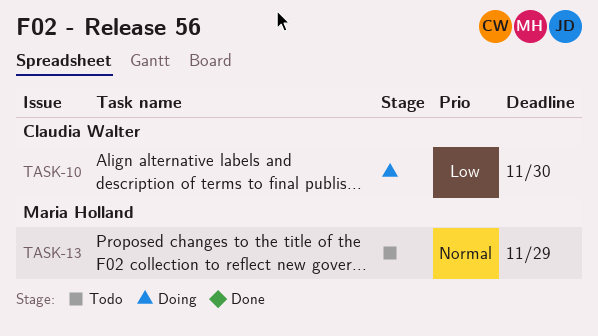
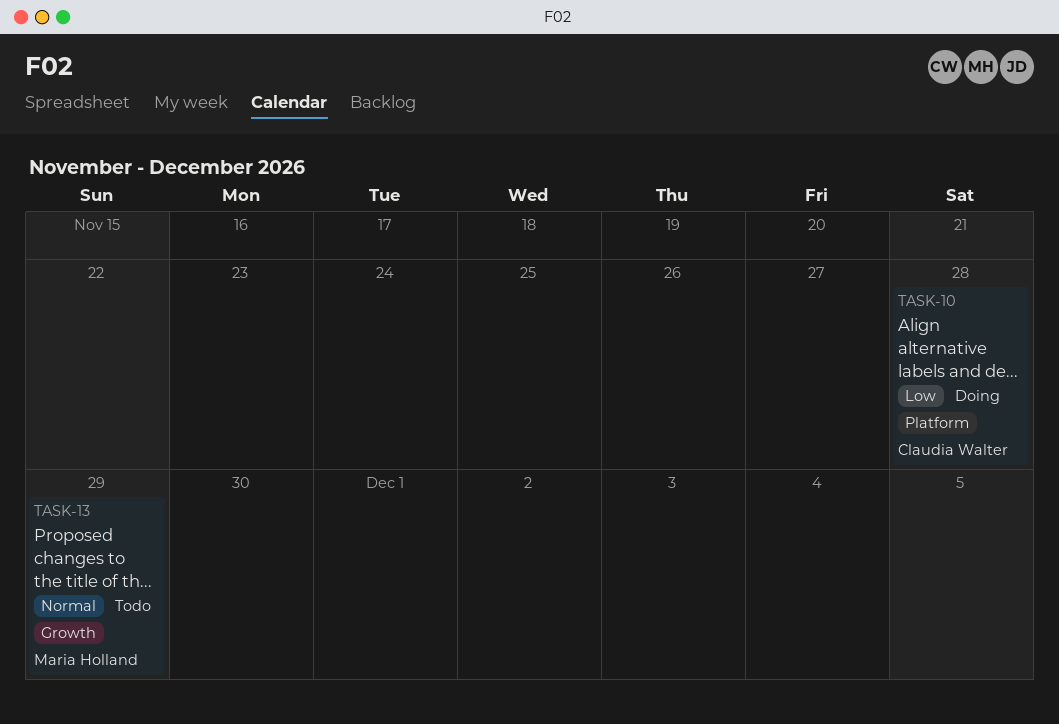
TASK-10, due: Nov 30 -> Nov 28

